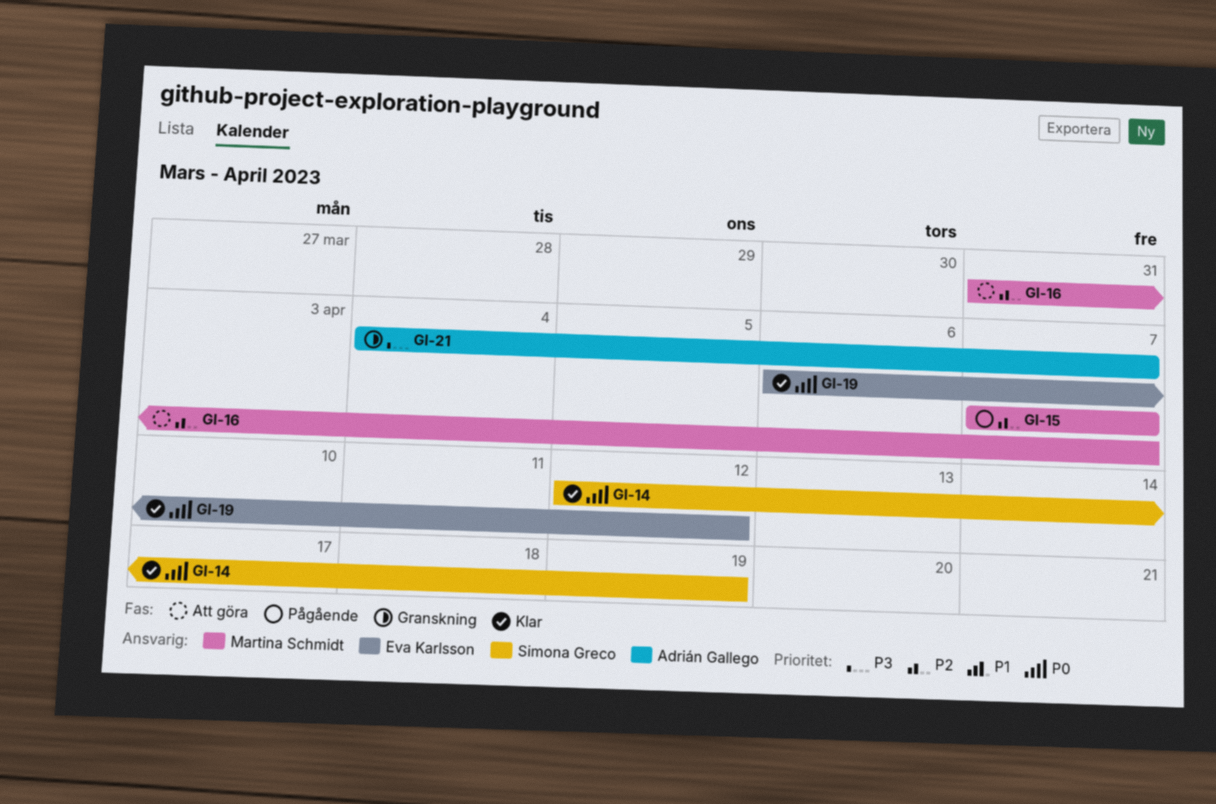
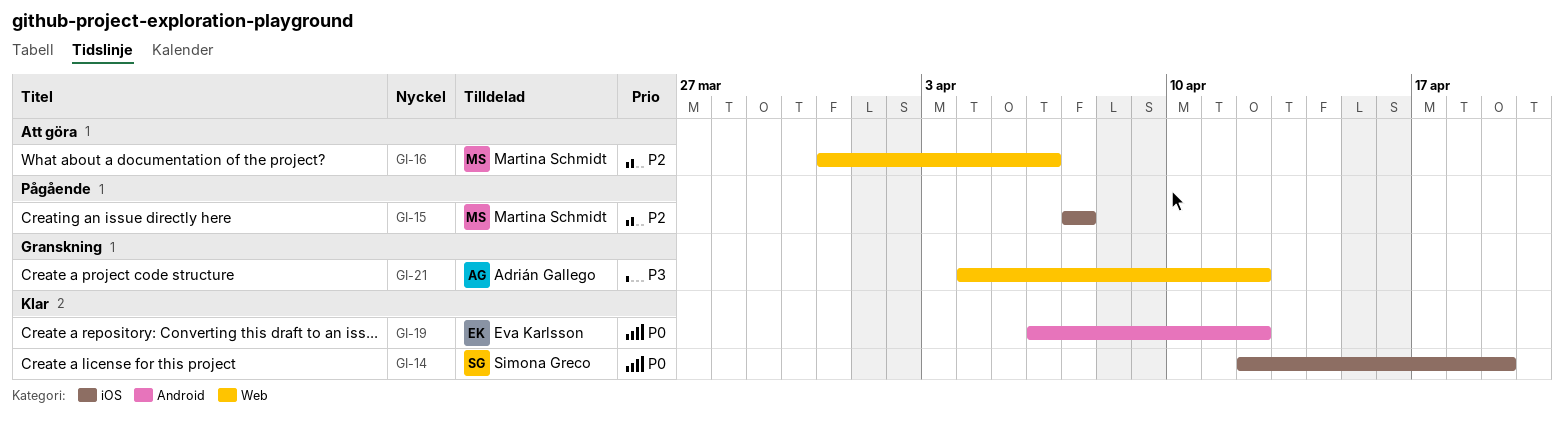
GI-16, due: Apr 7 -> Apr 6
GI-21, due: Apr 7 -> Apr 12

